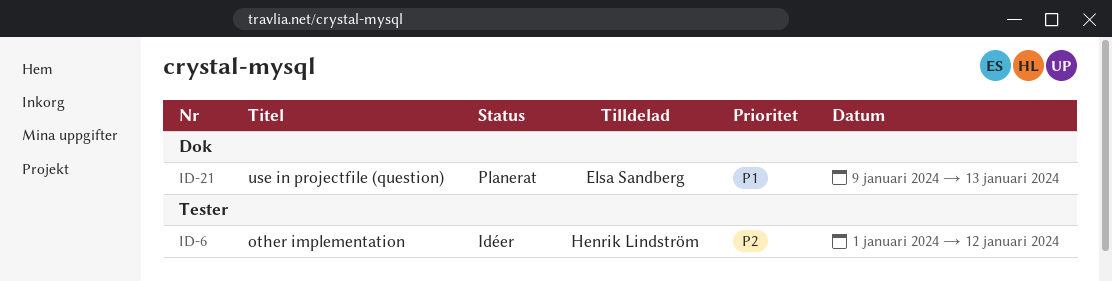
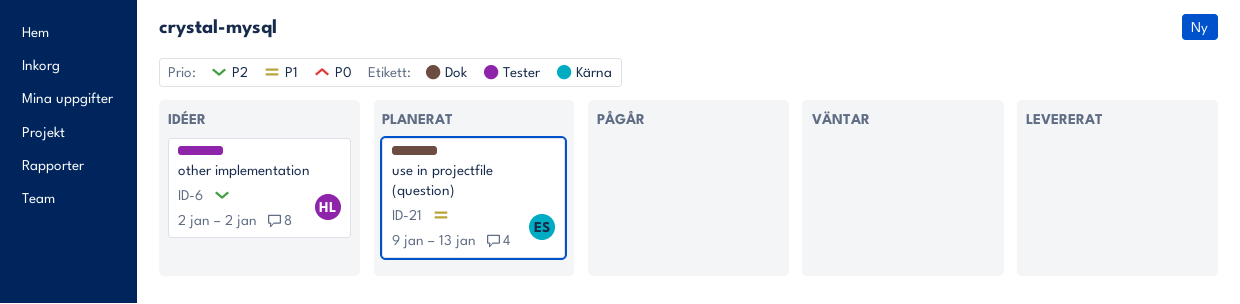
ID-6, start: Jan 1 -> Jan 2
ID-6, due: Jan 12 -> Jan 2

